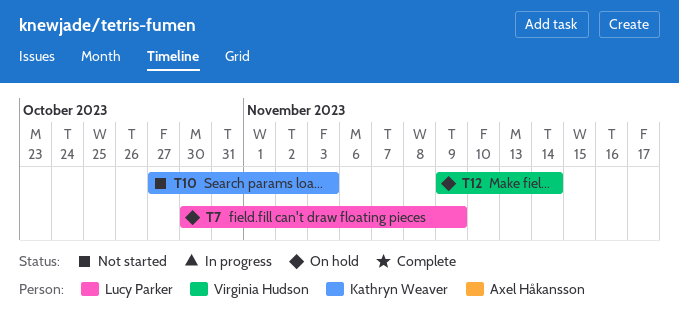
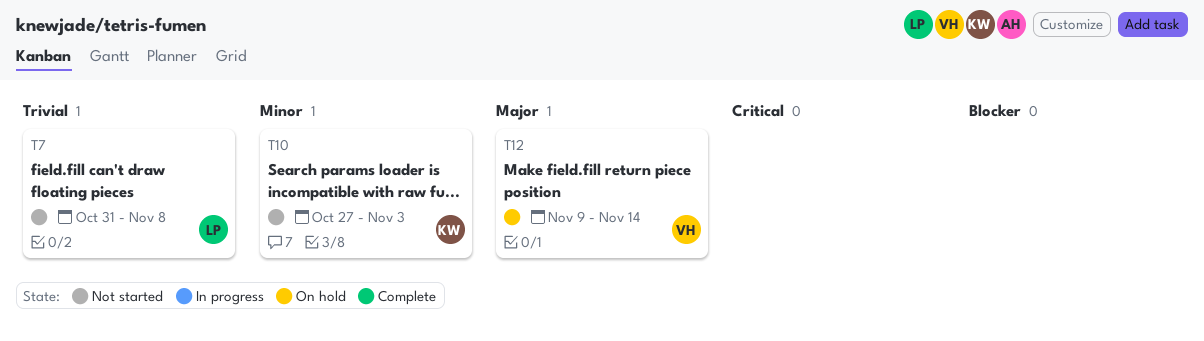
T7, status: On hold -> Not started
T7, start: Oct 30 -> Oct 31
T7, due: Nov 9 -> Nov 8

